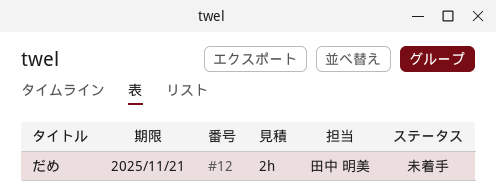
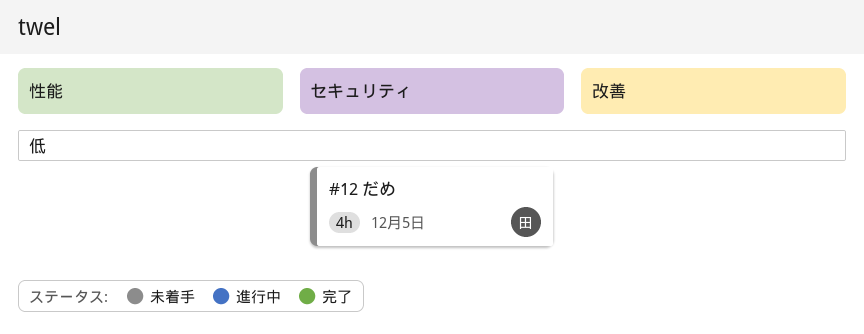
#12, estimate: 2h -> 4h
#12, due: Nov 21 -> Dec 5

